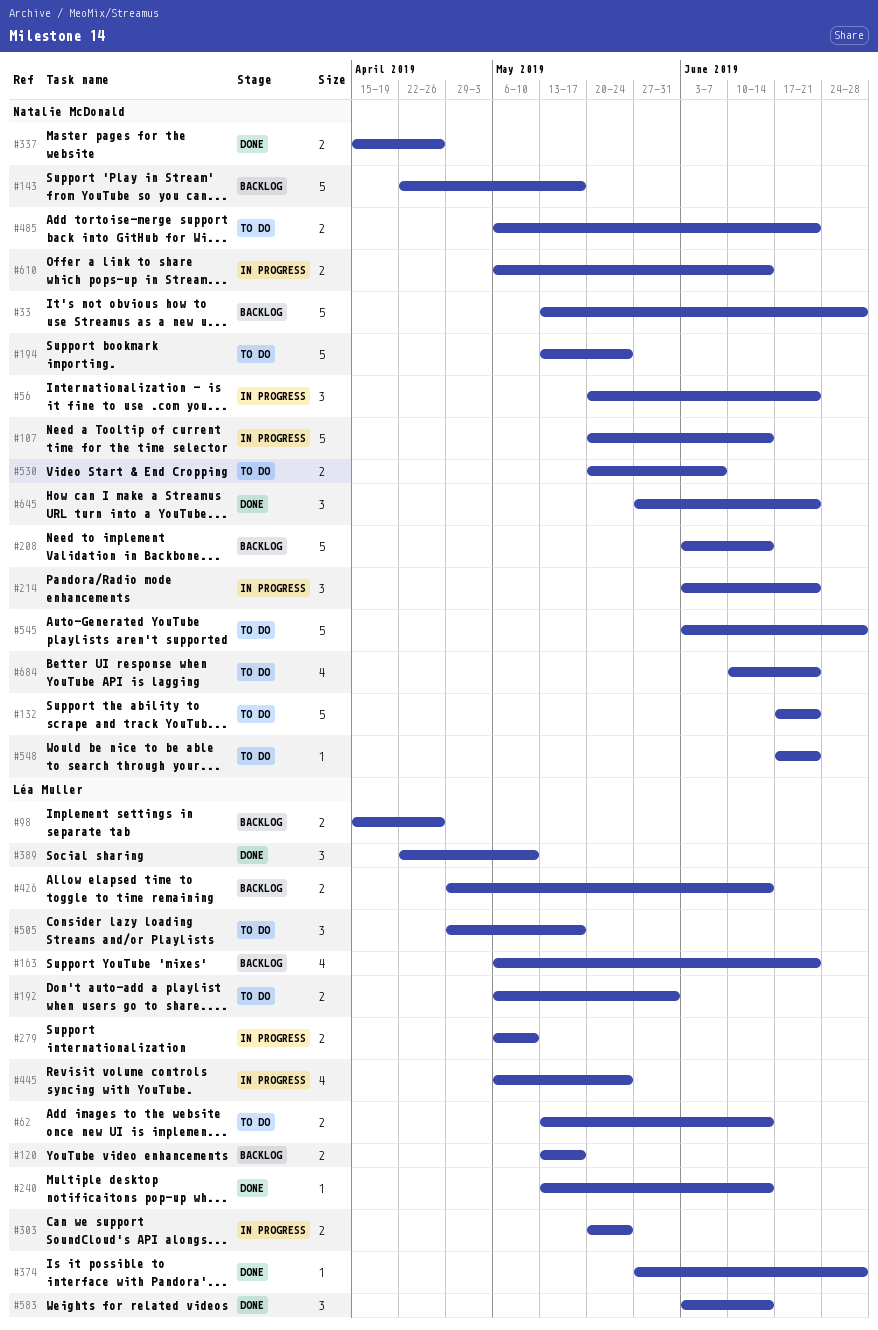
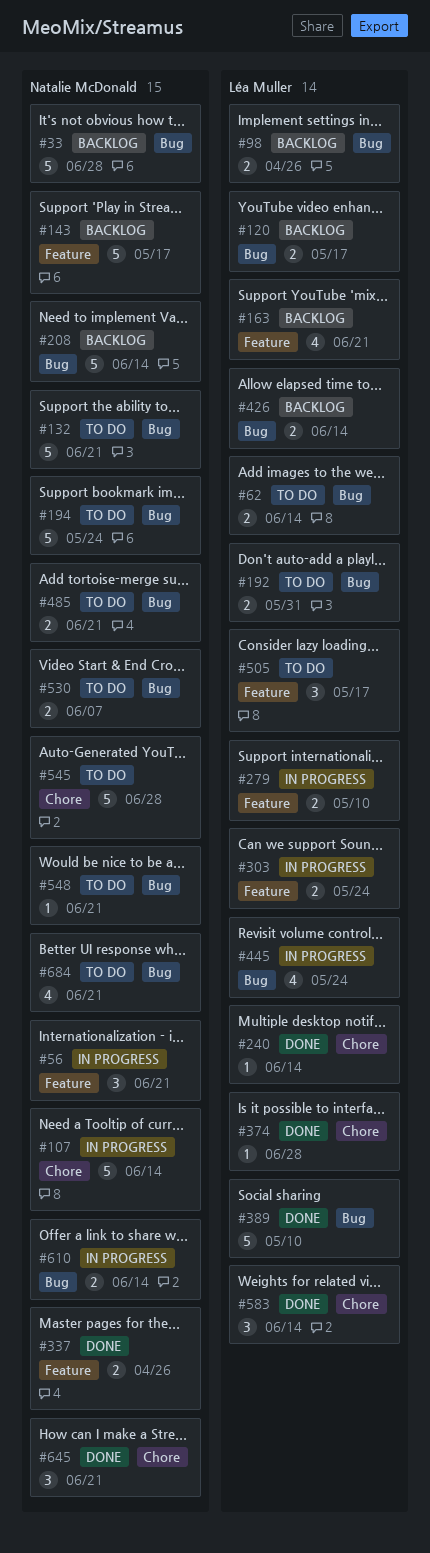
#214: present -> none
#389, estimate: 3 -> 5

